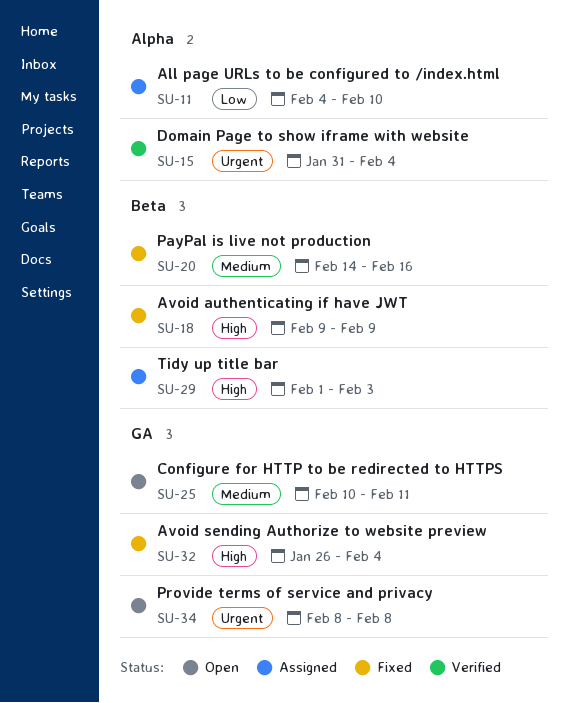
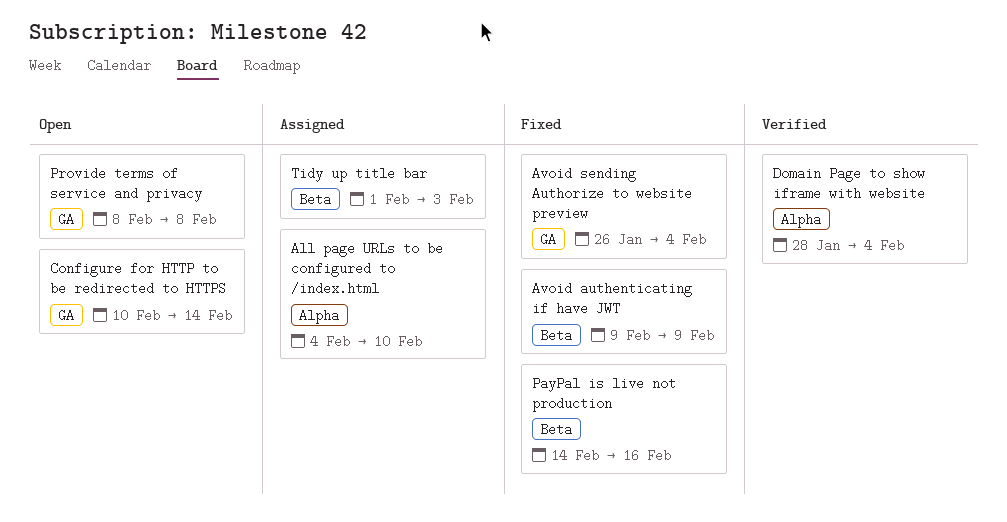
Configure for HTTP to be redirected to HTTPS, due: Feb 11 -> Feb 14
Domain Page to show iframe with website, start: Jan 31 -> Jan 28

